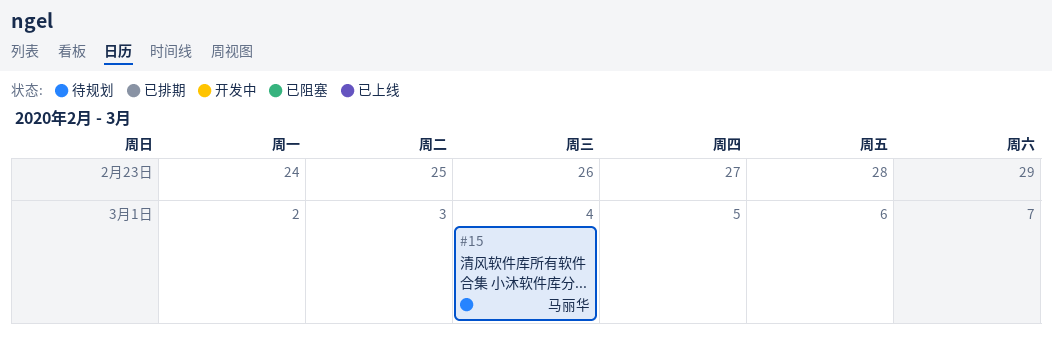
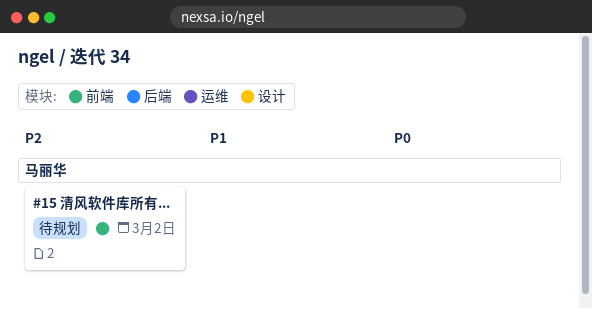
#15, due: Mar 4 -> Mar 2

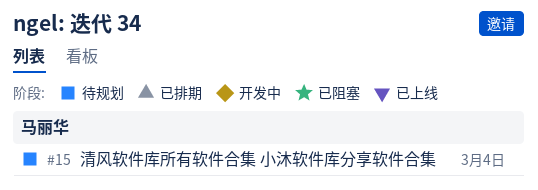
#15, due: Mar 2 -> Mar 4

